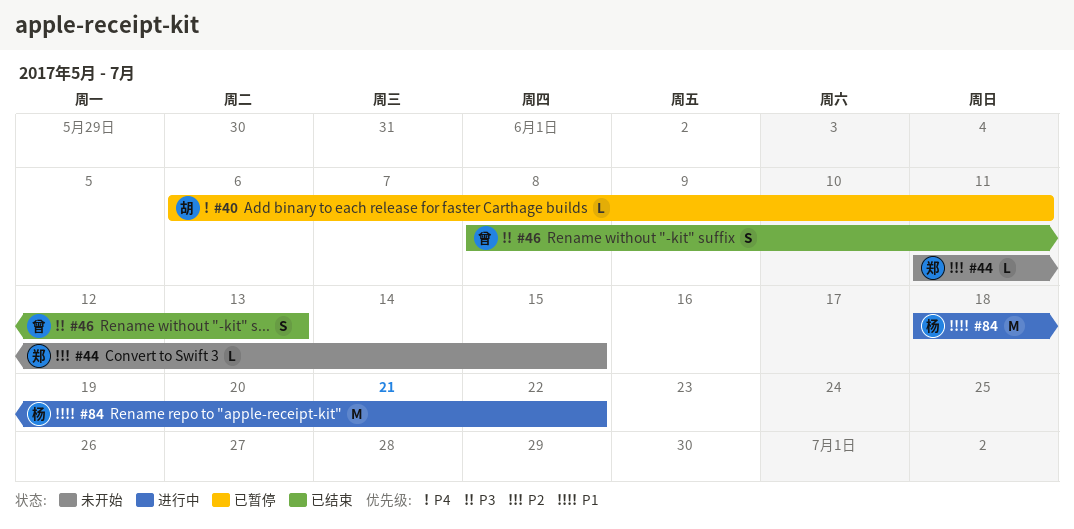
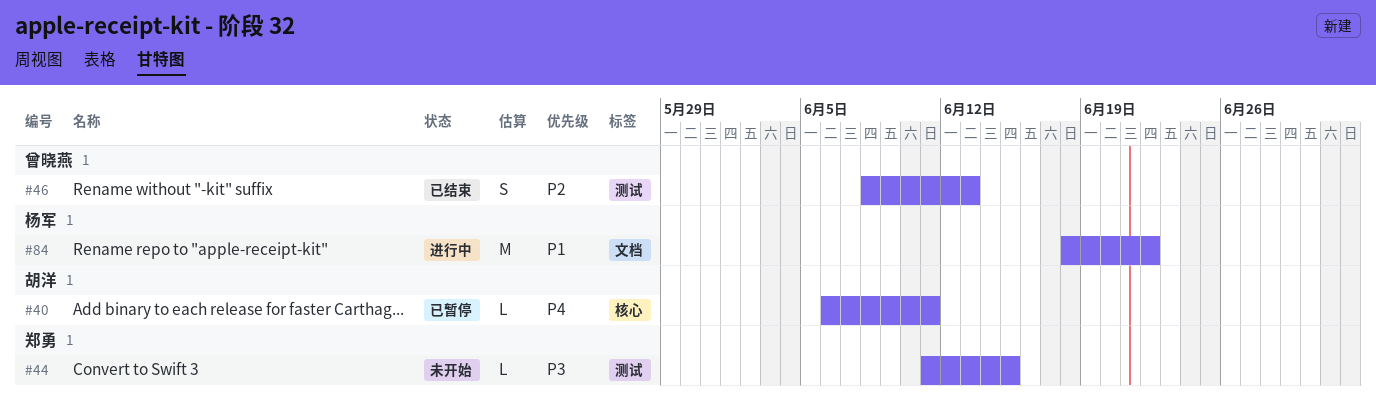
#44, priority: P2 -> P3
#46, priority: P3 -> P2

